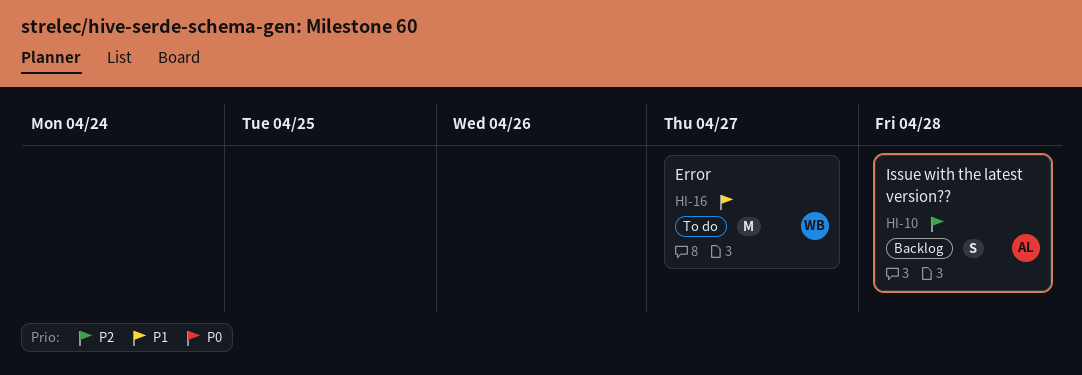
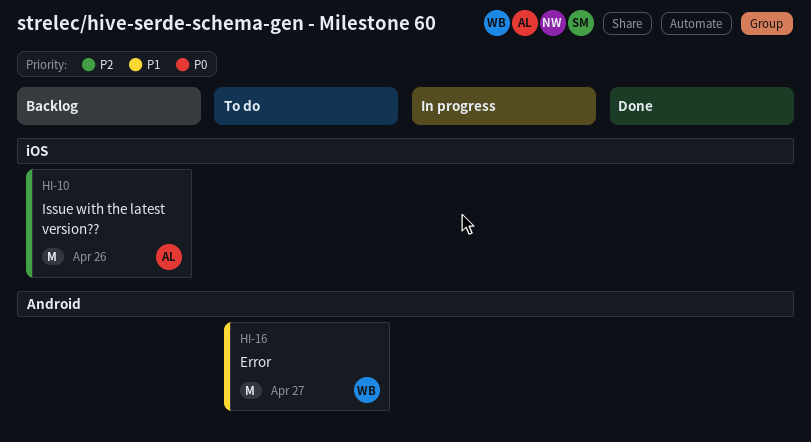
HI-10, estimate: S -> M
HI-10, due: Apr 28 -> Apr 26

